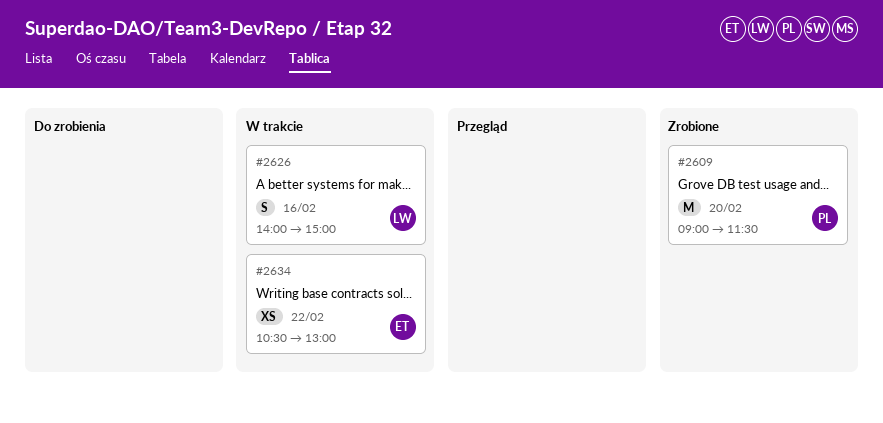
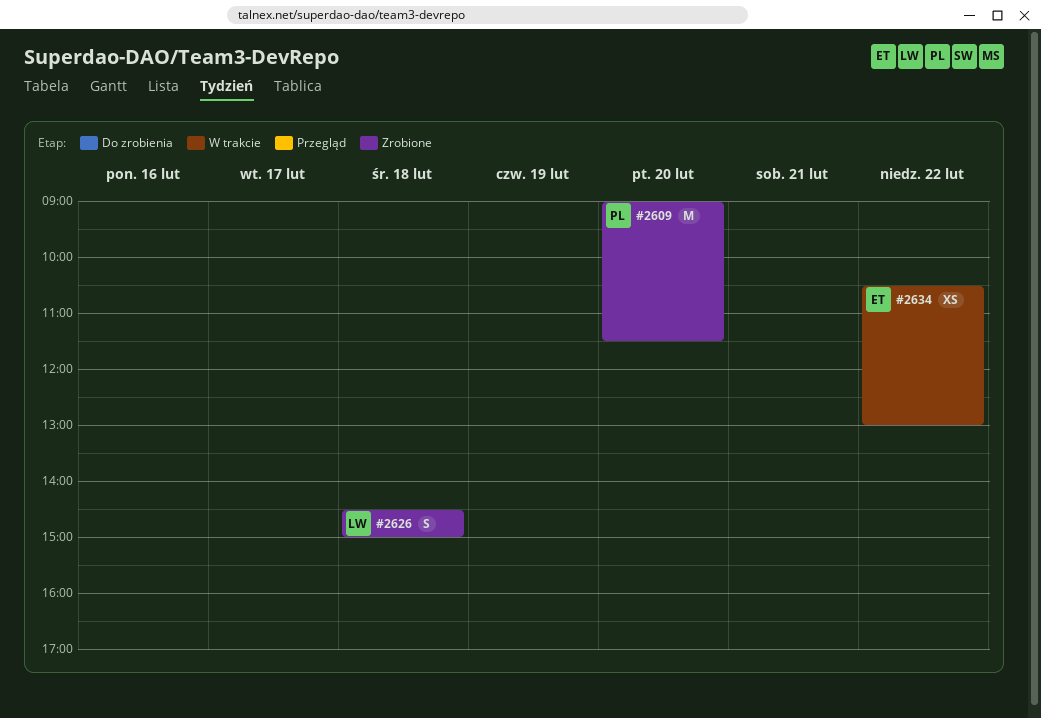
#2626, status: W trakcie -> Zrobione
#2626, day: Feb 16 -> Feb 18
#2626, begins: 14:00 -> 14:30

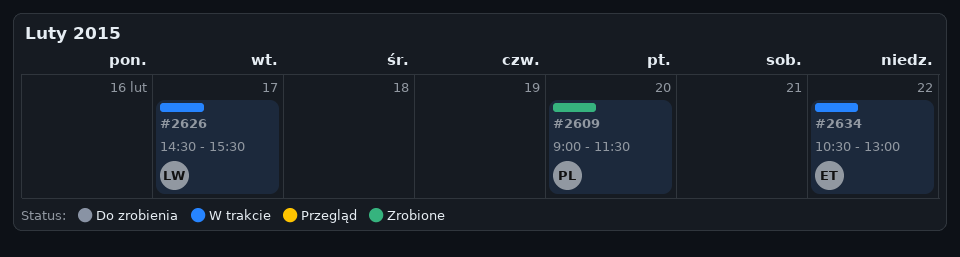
#2626, status: Zrobione -> W trakcie
#2626, day: Feb 18 -> Feb 17
#2626, ends: 15:00 -> 15:30

